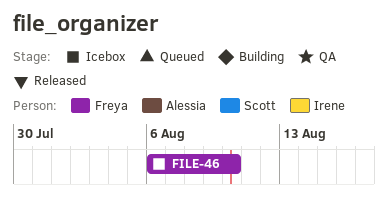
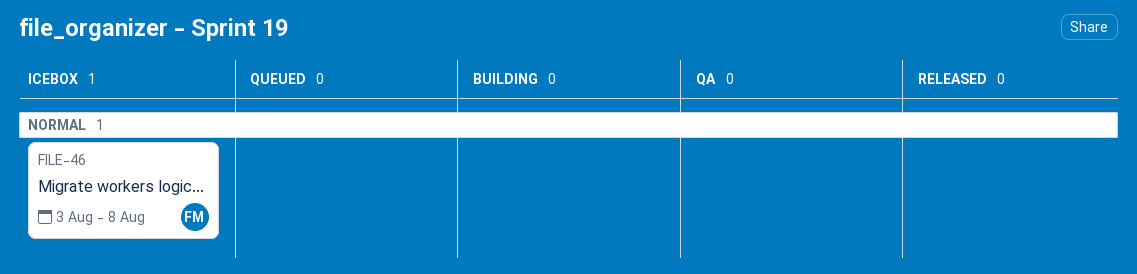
FILE-46, start: Aug 6 -> Aug 3
FILE-46, due: Aug 10 -> Aug 8

